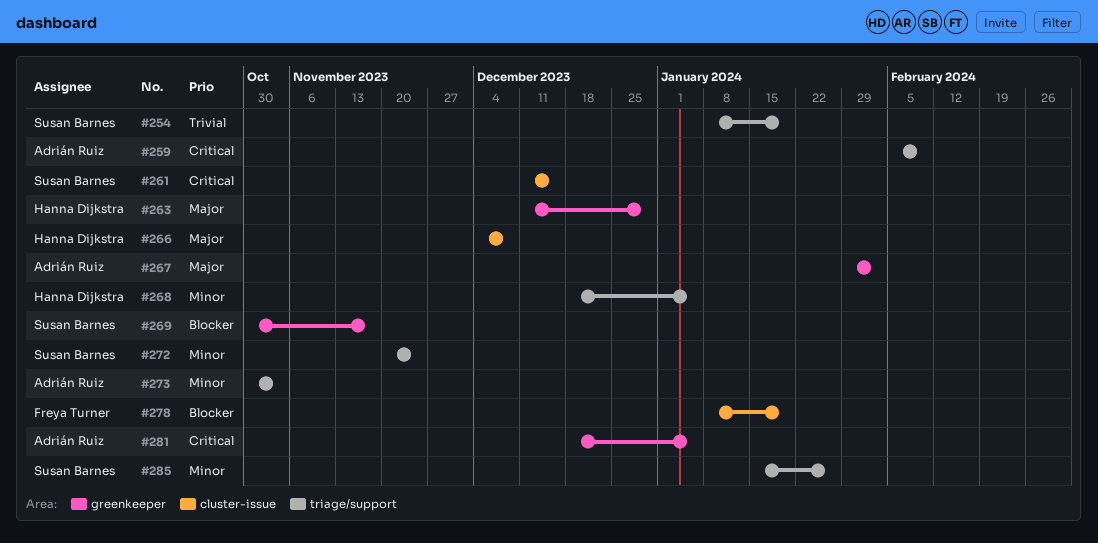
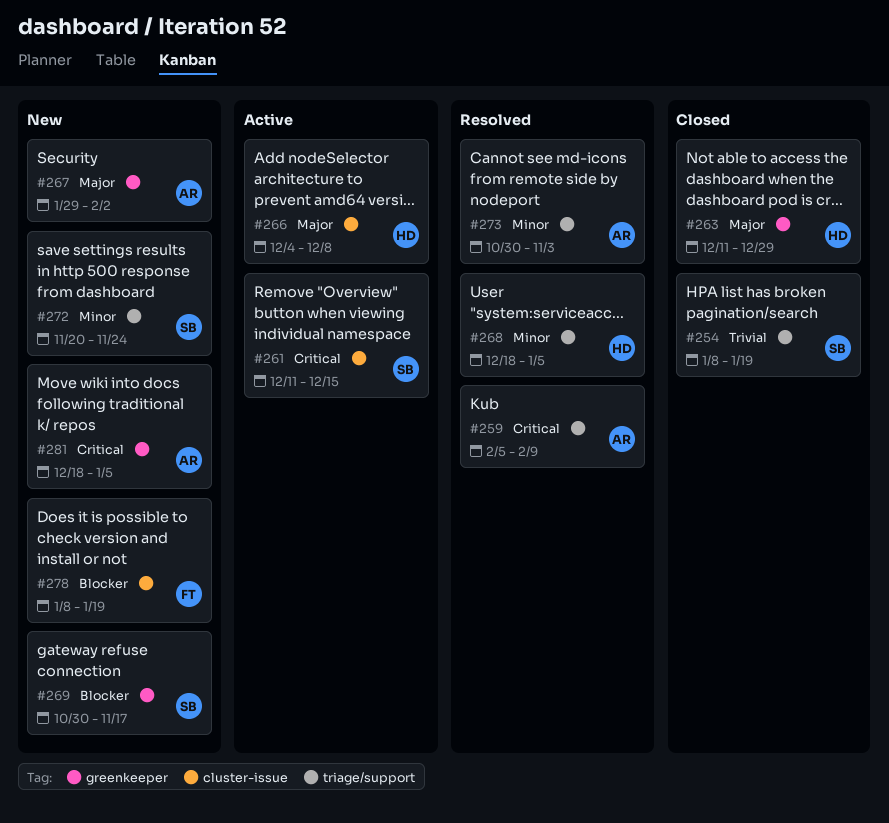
#285: present -> none

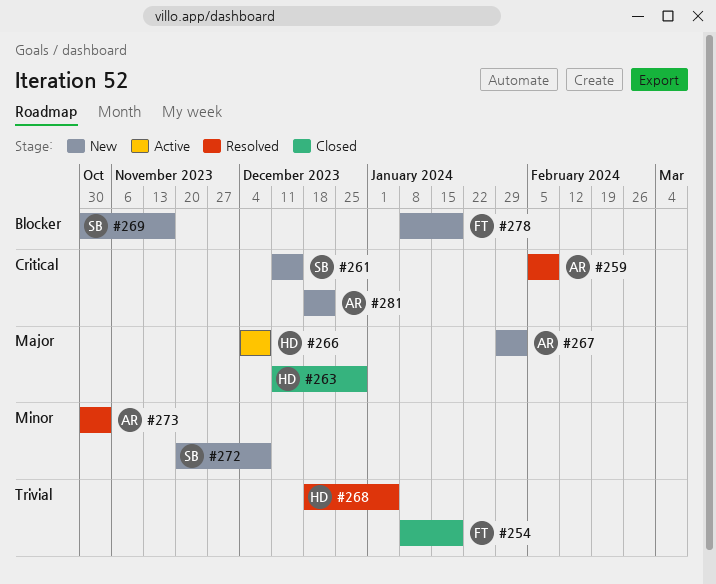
#254, owner: SB -> FT
#261, status: Active -> New
#268, priority: Minor -> Trivial
#272, due: Nov 24 -> Dec 8
#281, due: Jan 5 -> Dec 22

